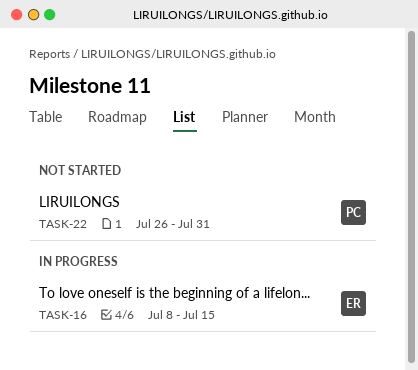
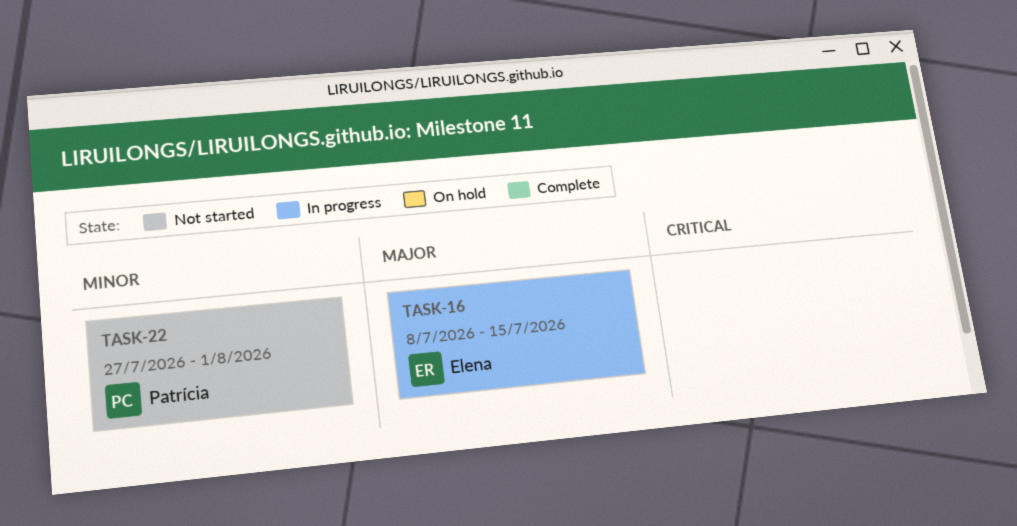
TASK-22, start: Jul 26 -> Jul 27
TASK-22, due: Jul 31 -> Aug 1

